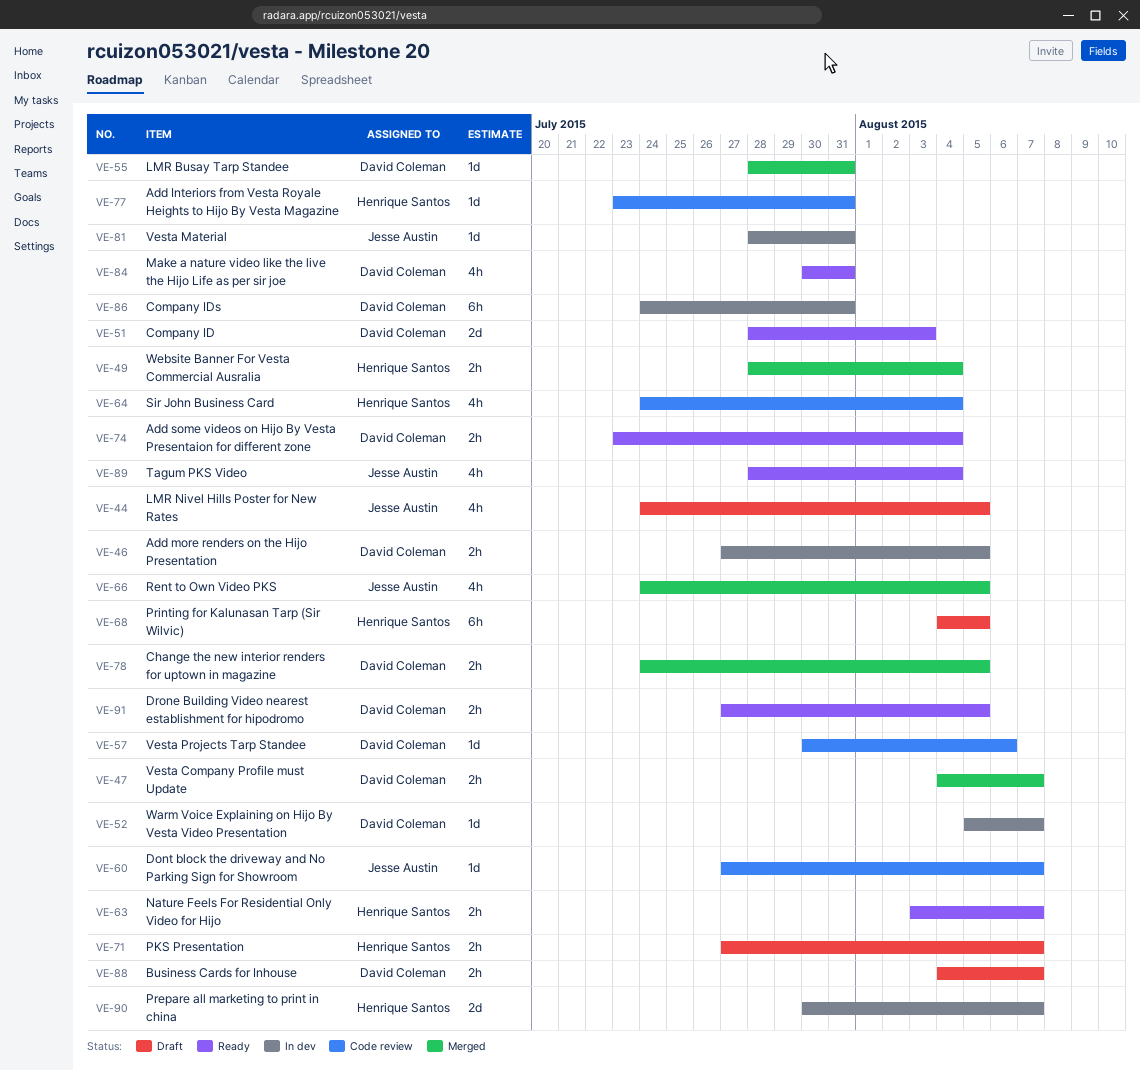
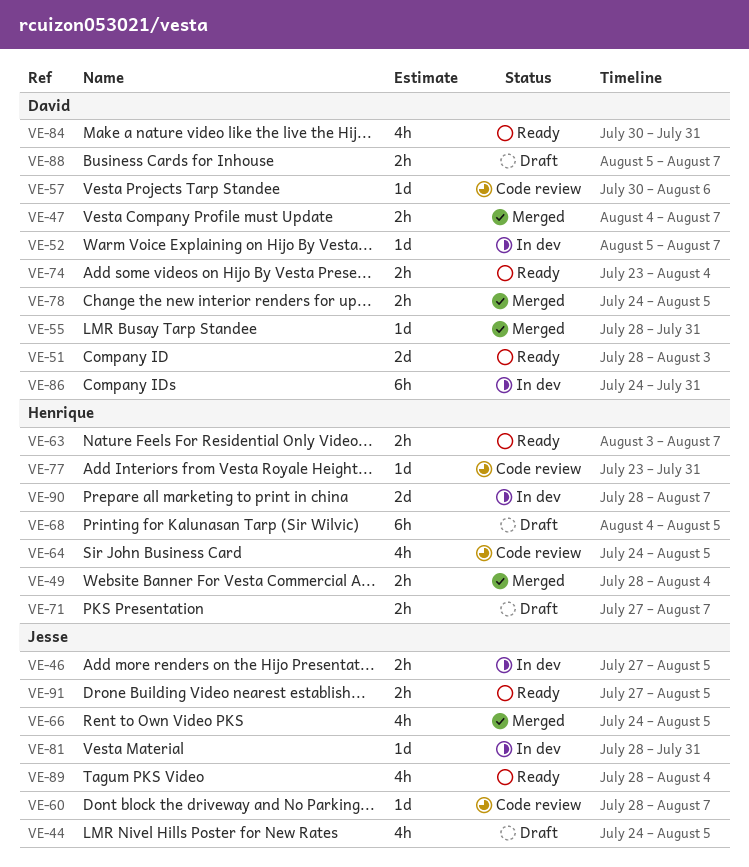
VE-46, owner: David Coleman -> Jesse Austin
VE-60, start: Jul 27 -> Jul 28
VE-64, due: Aug 4 -> Aug 5
VE-88, start: Aug 4 -> Aug 5
VE-90, start: Jul 30 -> Jul 28
VE-91, owner: David Coleman -> Jesse Austin

